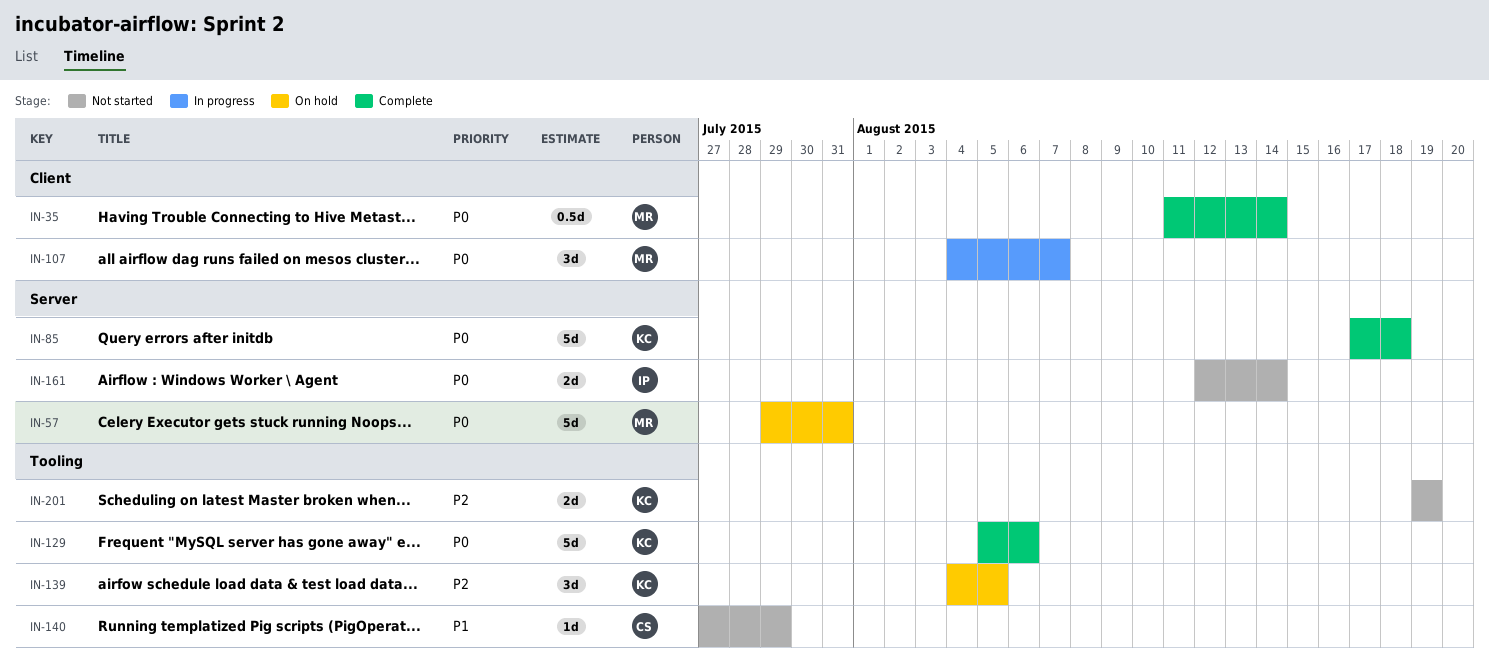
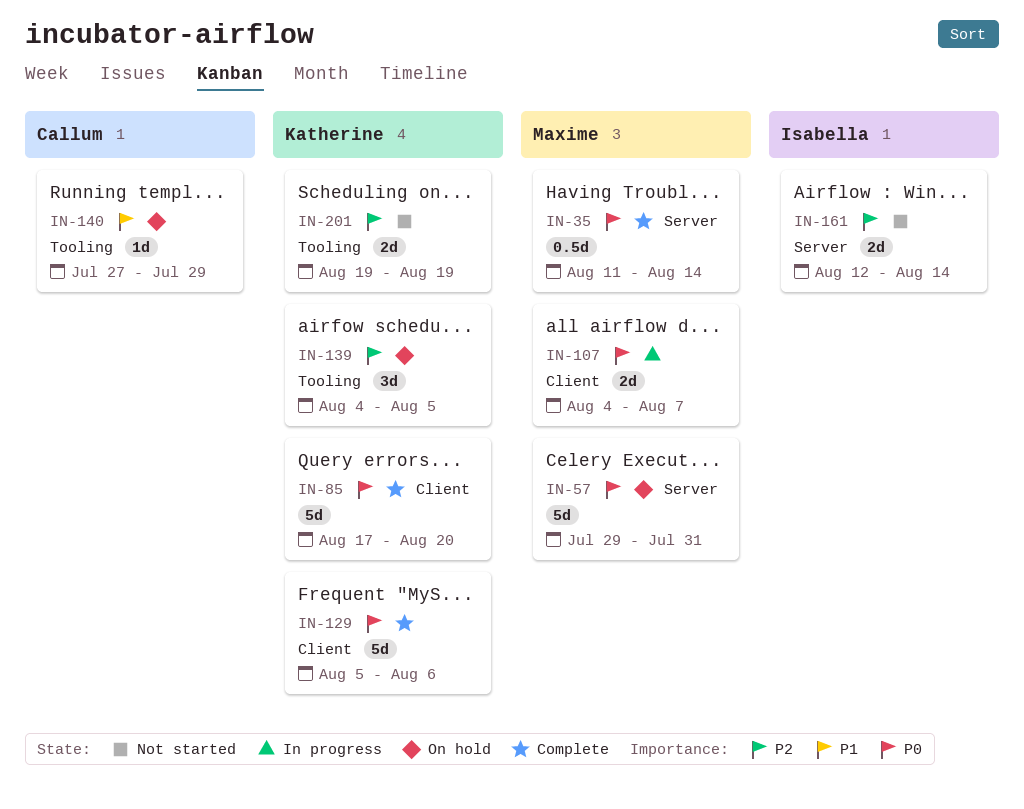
IN-35, label: Client -> Server
IN-85, label: Server -> Client
IN-85, due: Aug 18 -> Aug 20
IN-107, estimate: 3d -> 2d
IN-129, label: Tooling -> Client
IN-140, status: Not started -> On hold
IN-161, priority: P0 -> P2

